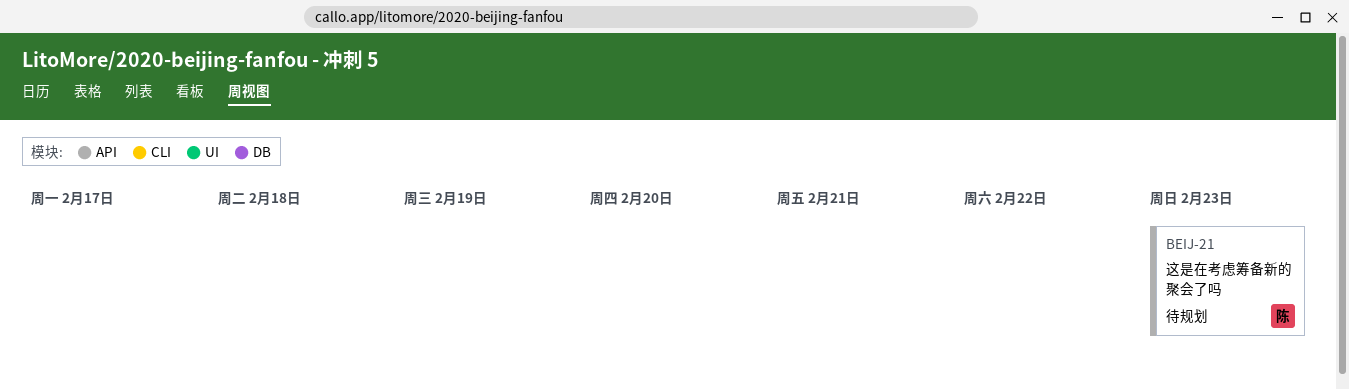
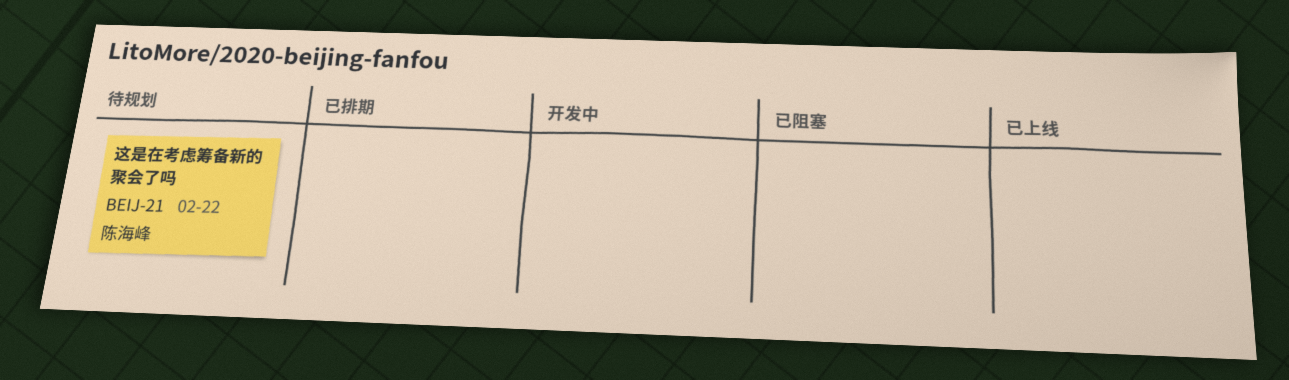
BEIJ-21, due: Feb 23 -> Feb 22

